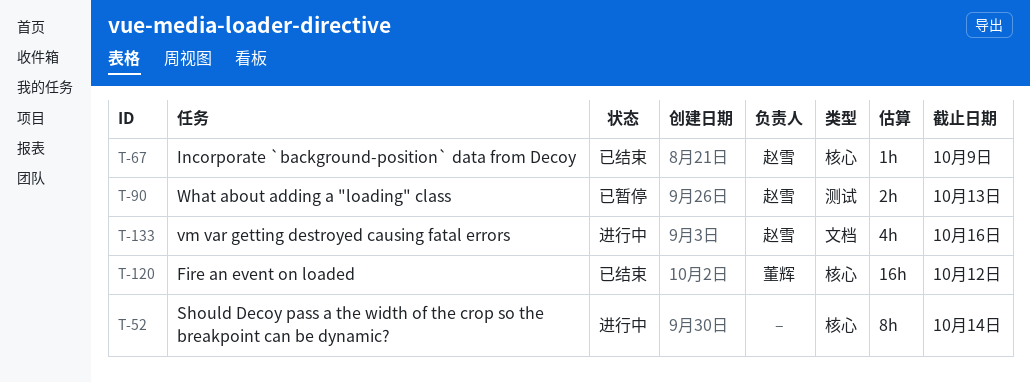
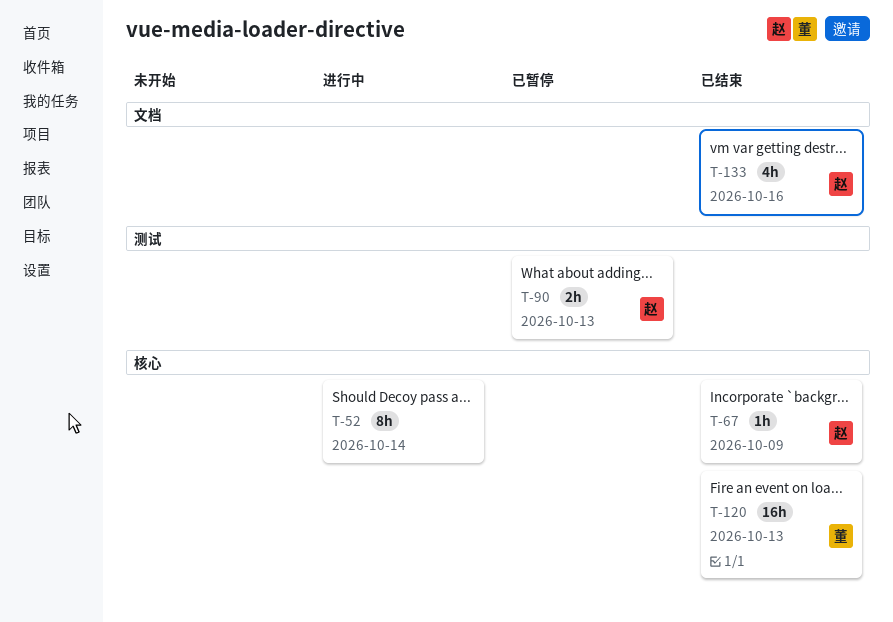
T-120, due: Oct 12 -> Oct 13
T-133, status: 进行中 -> 已结束

